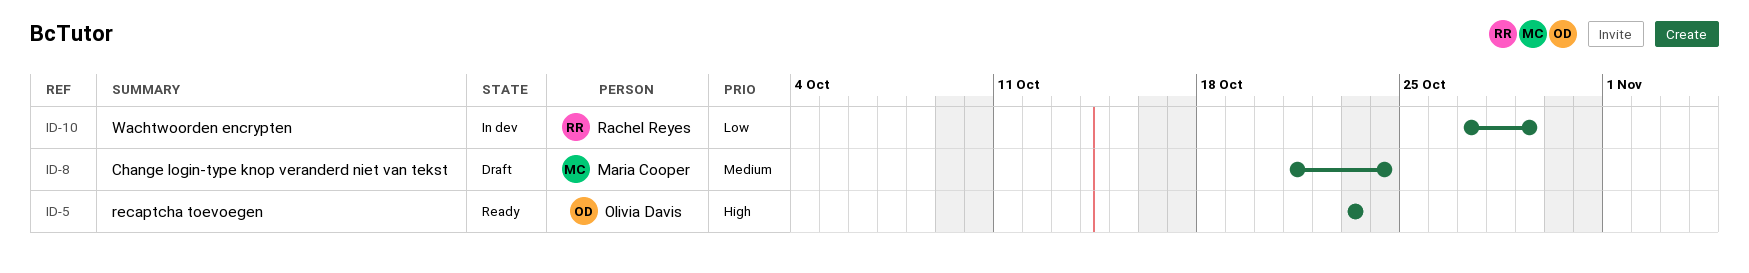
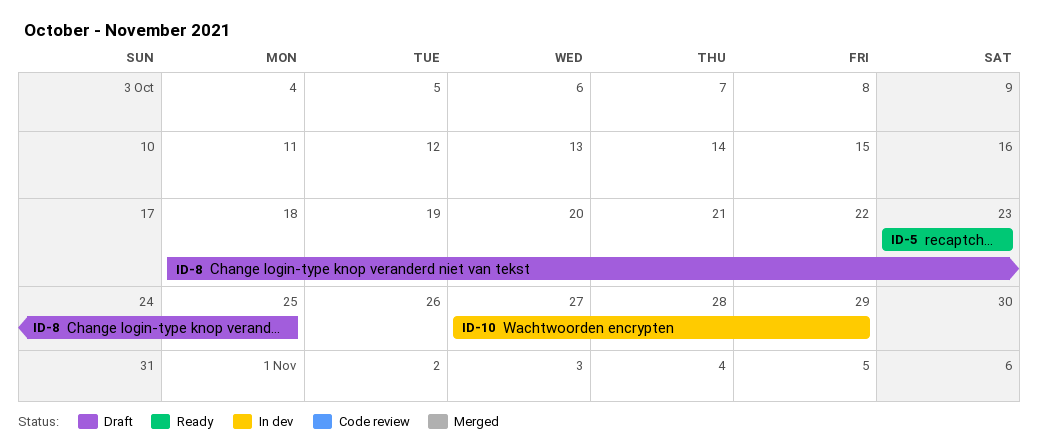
ID-8, start: Oct 21 -> Oct 18
ID-8, due: Oct 24 -> Oct 25

